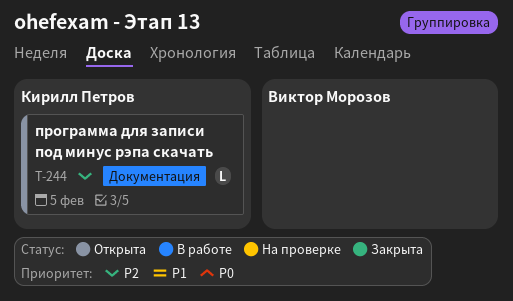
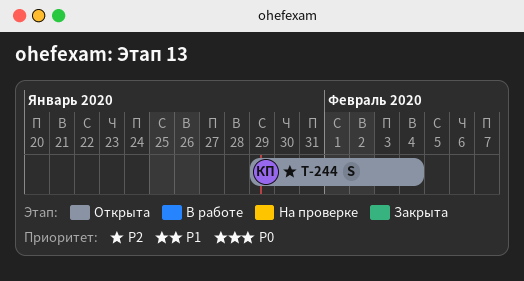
T-244, estimate: L -> S
T-244, due: Feb 5 -> Feb 4

